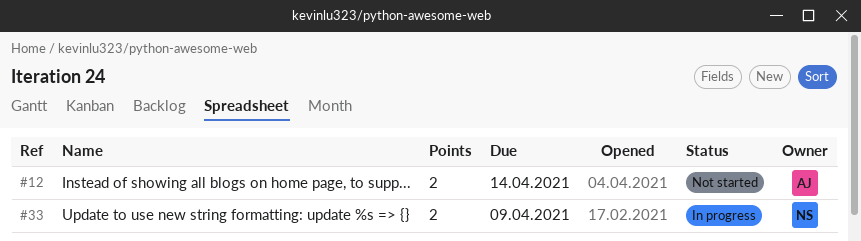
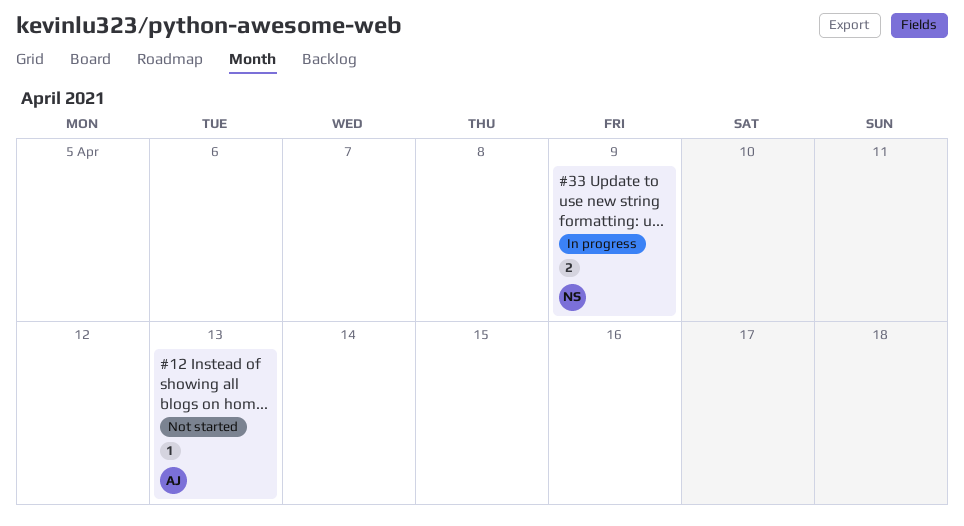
#12, estimate: 2 -> 1
#12, due: Apr 14 -> Apr 13

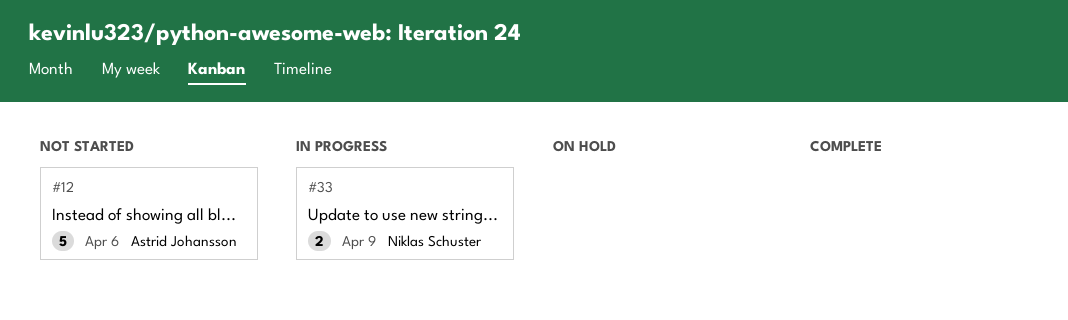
#12, estimate: 1 -> 5
#12, due: Apr 13 -> Apr 6

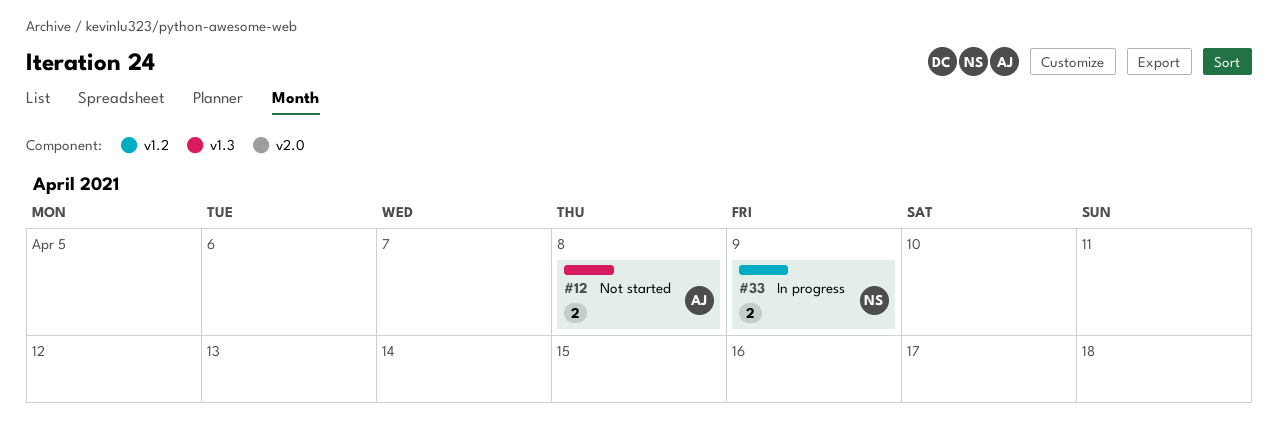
#12, estimate: 5 -> 2
#12, due: Apr 6 -> Apr 8

